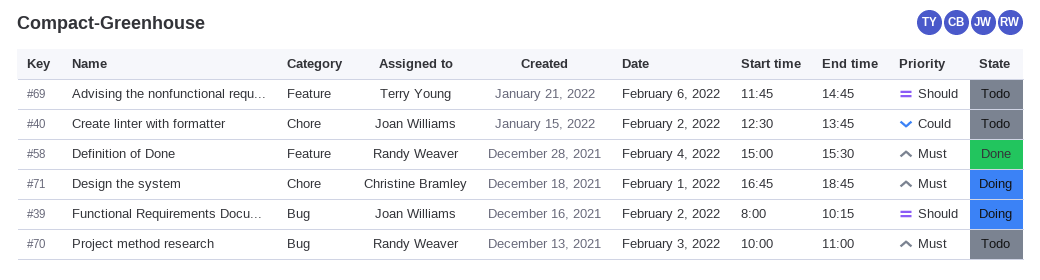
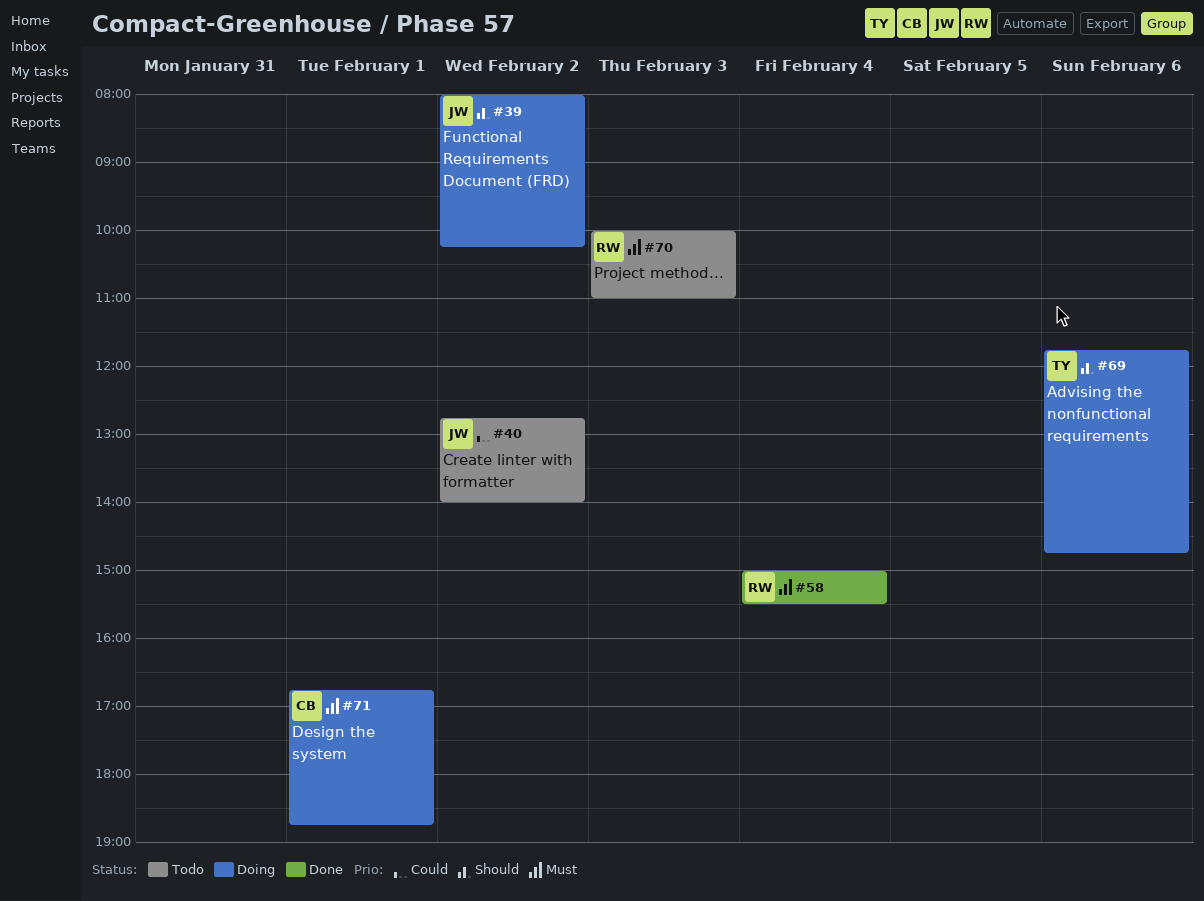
#40, begins: 12:30 -> 12:45
#40, ends: 13:45 -> 14:00
#69, status: Todo -> Doing

